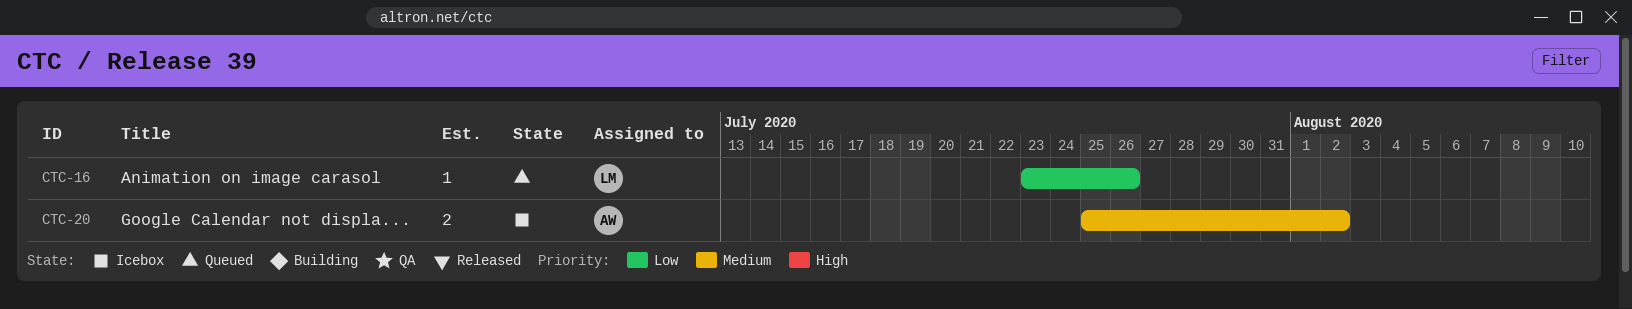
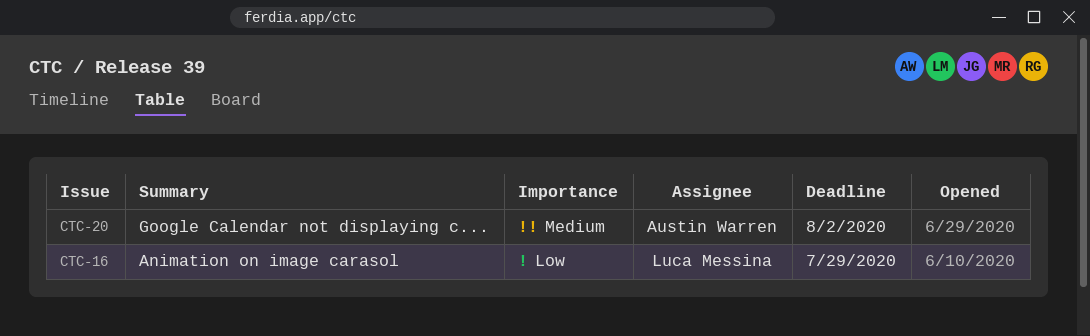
CTC-16, due: Jul 26 -> Jul 29

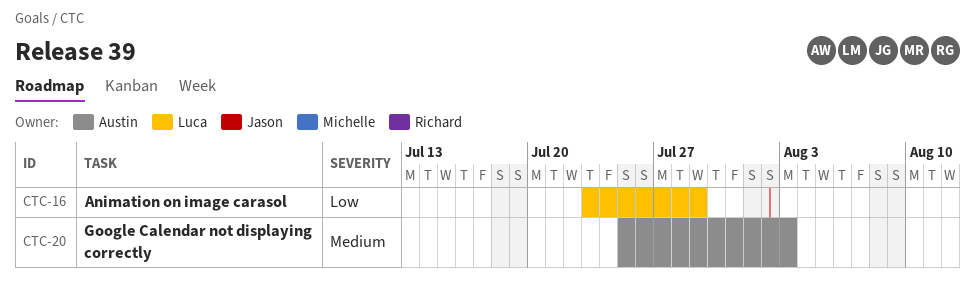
CTC-20, due: Aug 2 -> Aug 3

